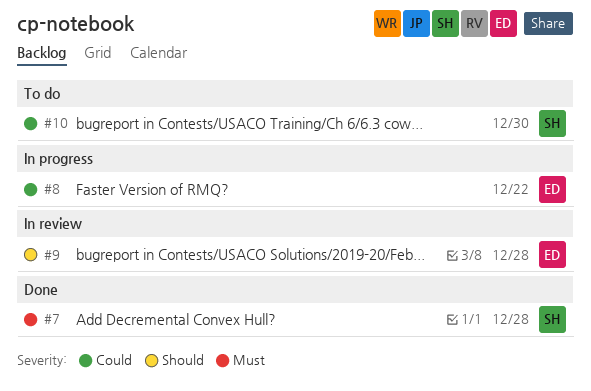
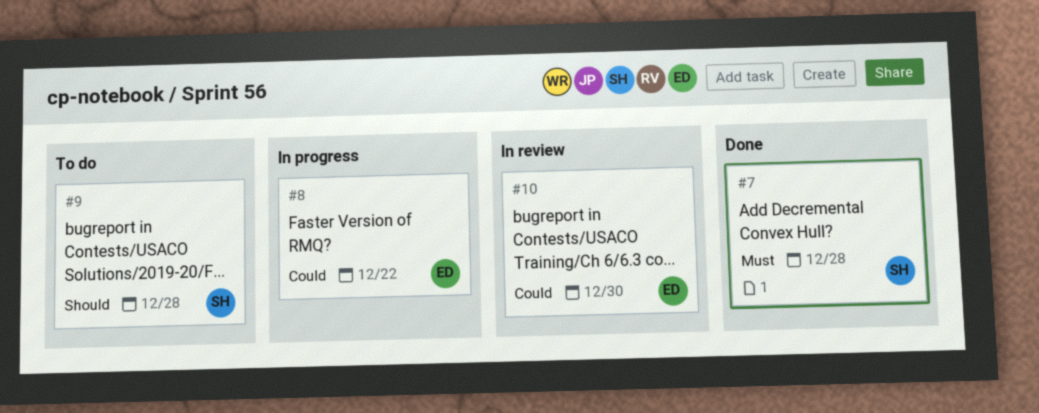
#9, status: In review -> To do
#9, owner: ED -> SH
#10, status: To do -> In review
#10, owner: SH -> ED

